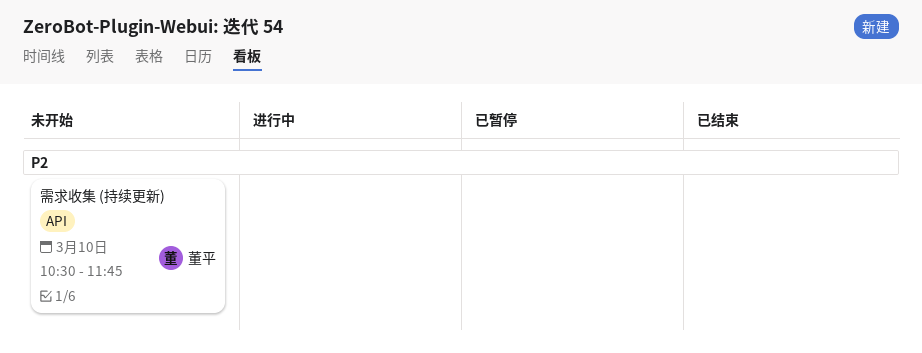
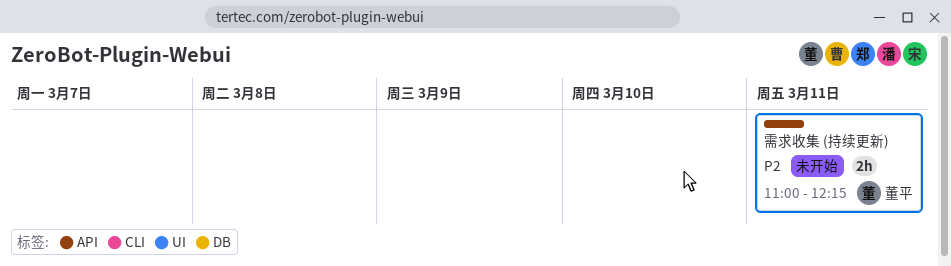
需求收集 (持续更新), day: Mar 10 -> Mar 11
需求收集 (持续更新), begins: 10:30 -> 11:00
需求收集 (持续更新), ends: 11:45 -> 12:15

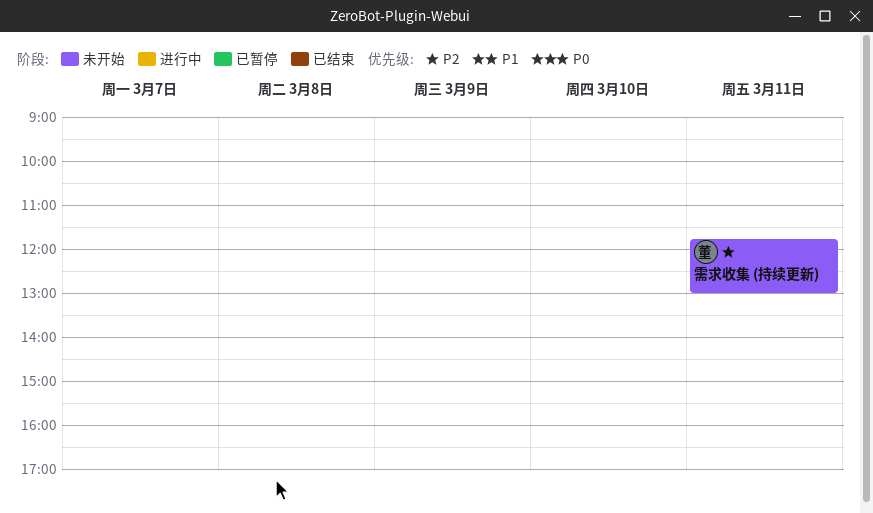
需求收集 (持续更新), begins: 11:00 -> 11:45
需求收集 (持续更新), ends: 12:15 -> 13:00

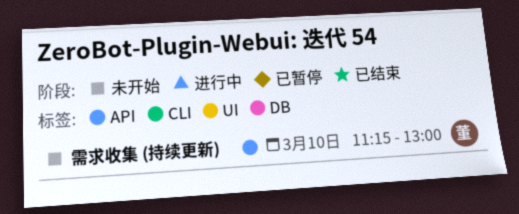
需求收集 (持续更新), day: Mar 11 -> Mar 10
需求收集 (持续更新), begins: 11:45 -> 11:15

